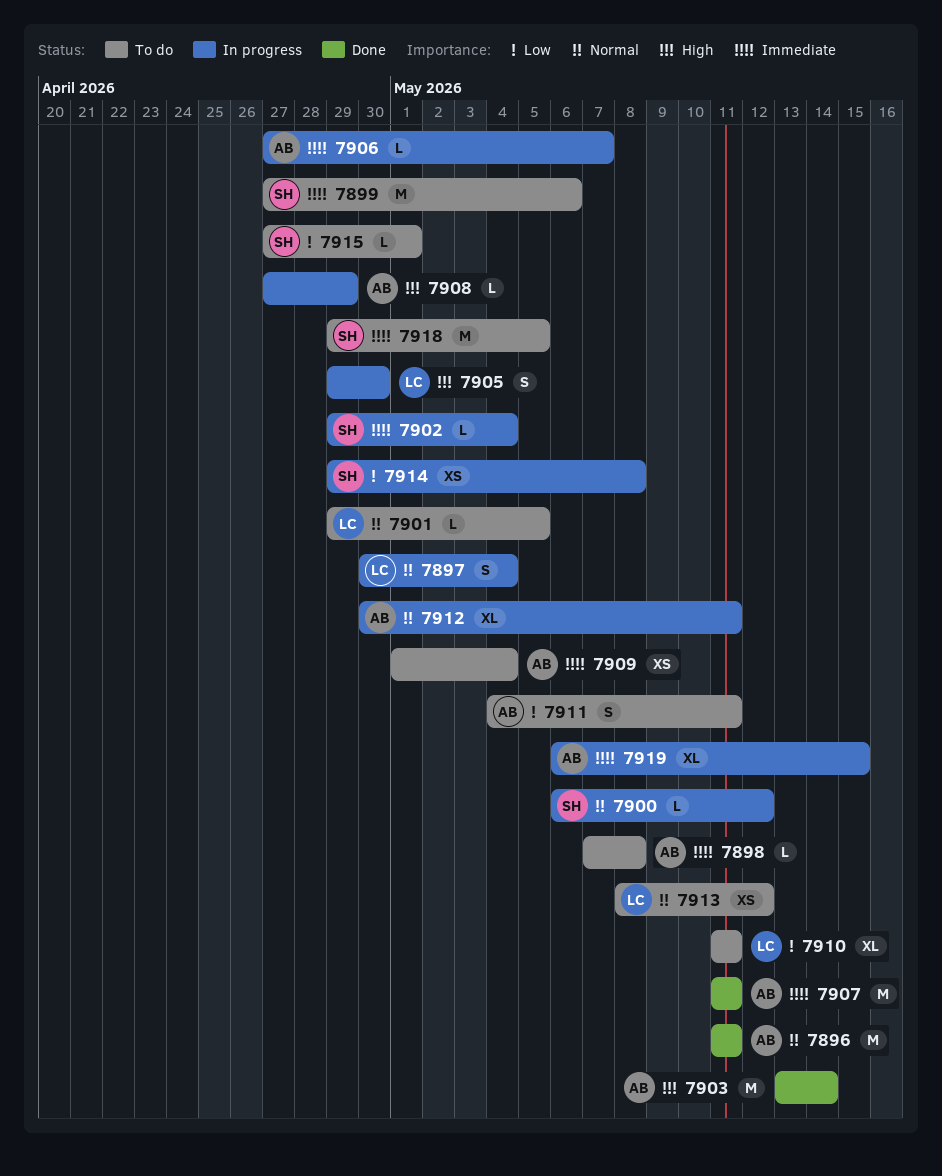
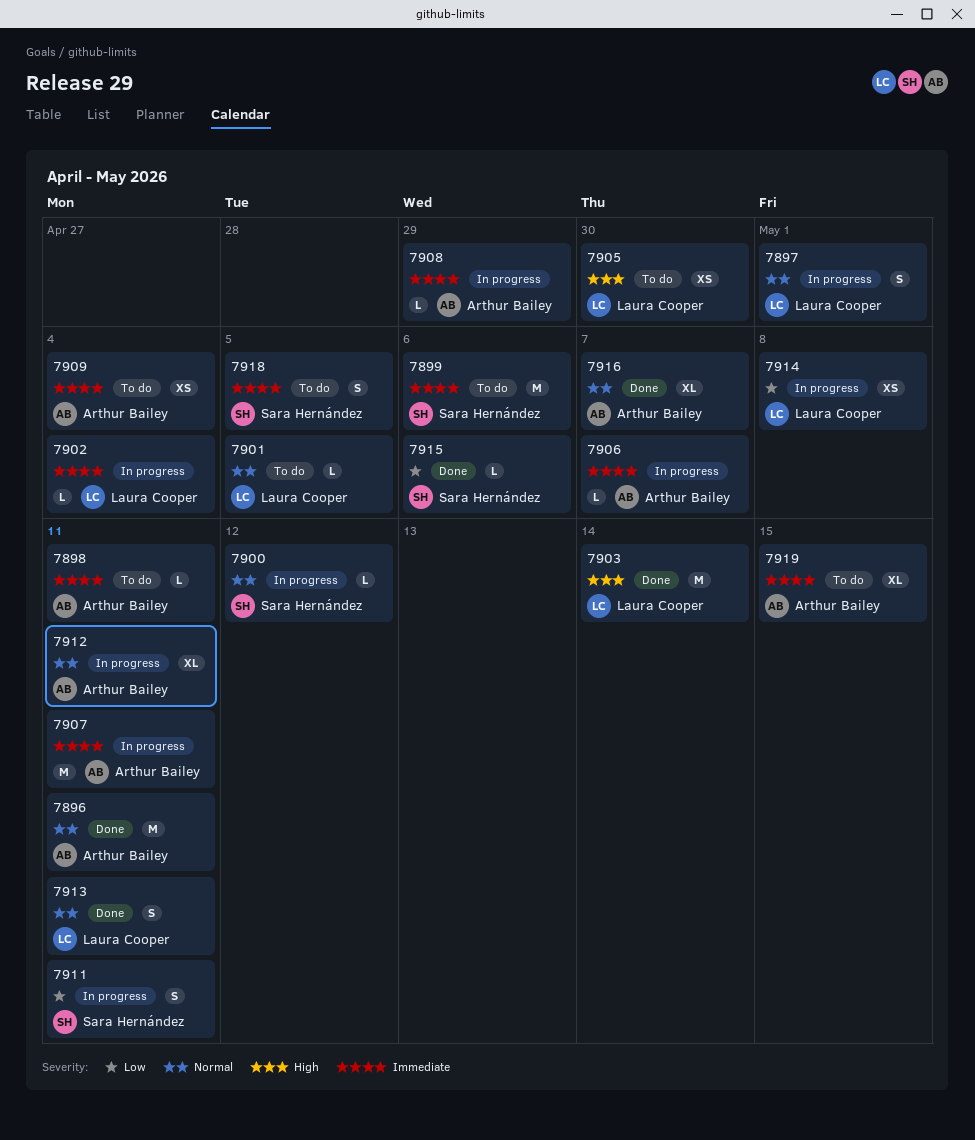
7897, due: May 4 -> May 1
7898, due: May 8 -> May 11
7902, owner: Sara Hernández -> Laura Cooper
7903, owner: Arthur Bailey -> Laura Cooper
7905, status: In progress -> To do
7905, estimate: S -> XS
7907, status: Done -> In progress
7908, priority: High -> Immediate
7910: present -> none
7911, status: To do -> In progress
7911, owner: Arthur Bailey -> Sara Hernández
7913, status: To do -> Done
7913, estimate: XS -> S
7913, due: May 12 -> May 11
7914, owner: Sara Hernández -> Laura Cooper
7915, status: To do -> Done
7915, due: May 1 -> May 6
7916: none -> present
7918, estimate: M -> S
7919, status: In progress -> To do

